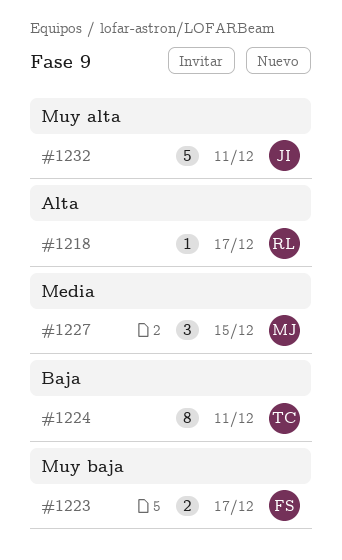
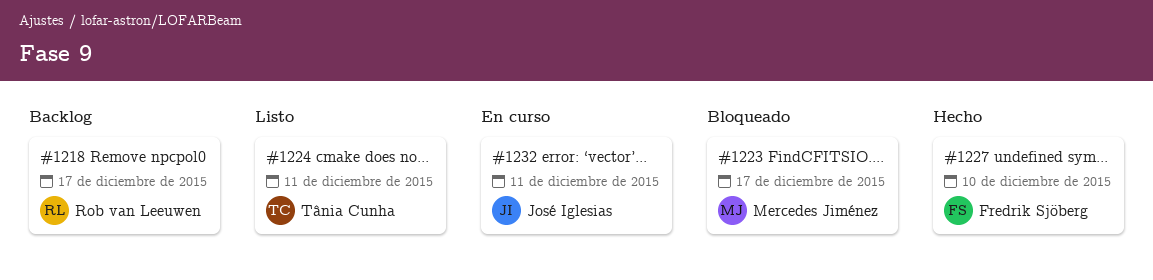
#1223, owner: Fredrik Sjöberg -> Mercedes Jiménez
#1227, owner: Mercedes Jiménez -> Fredrik Sjöberg
#1227, due: Dec 15 -> Dec 10

